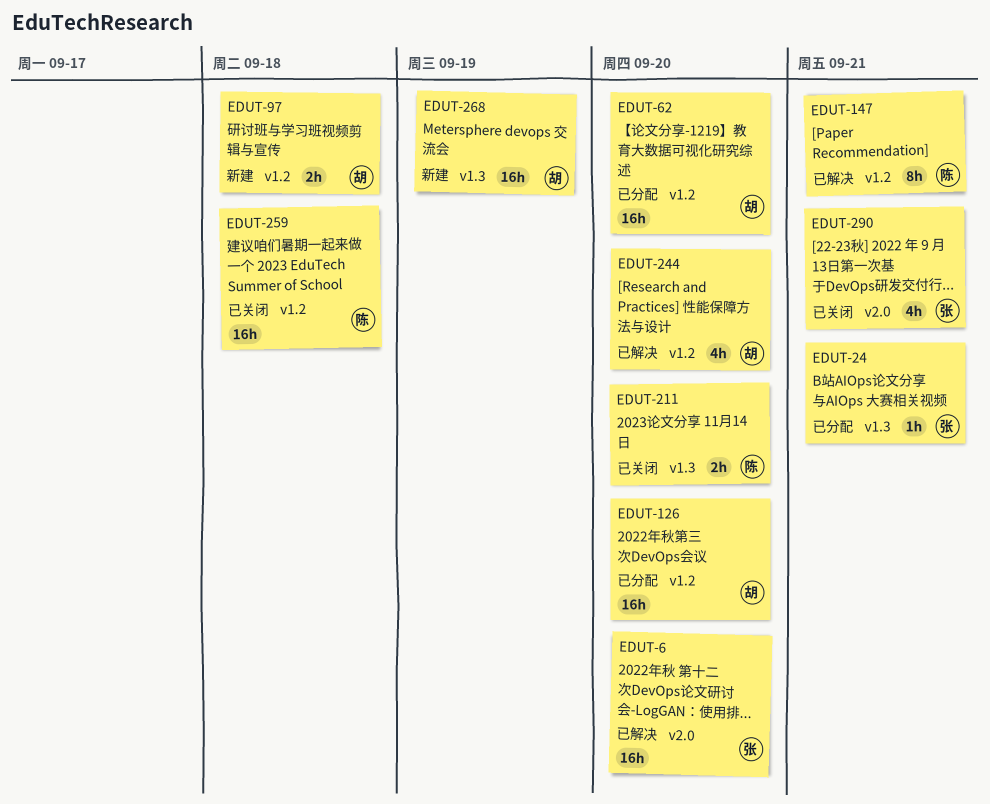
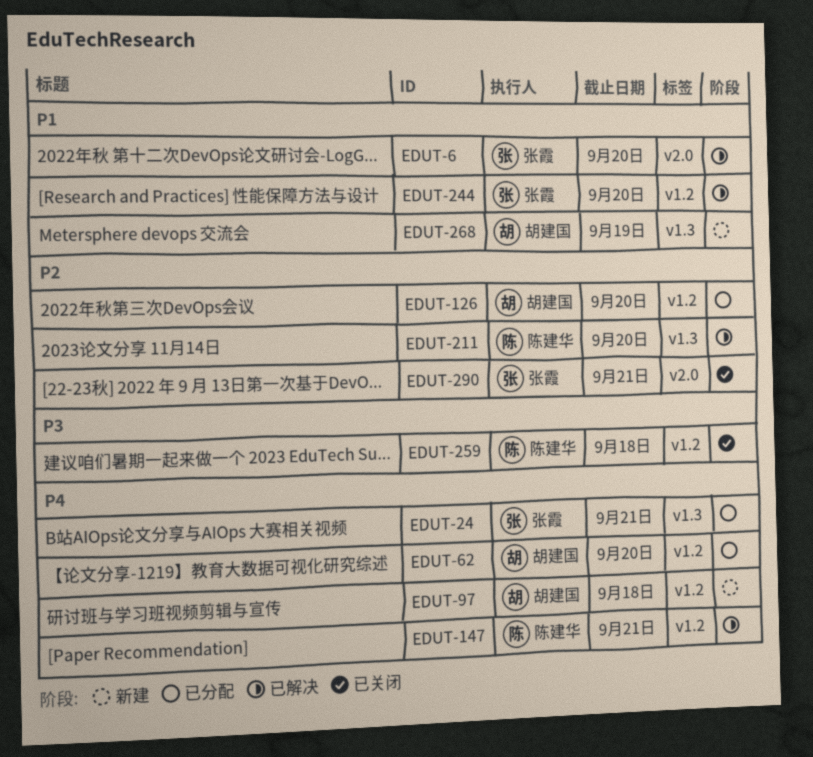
EDUT-211, status: 已关闭 -> 已解决
EDUT-244, owner: 胡建国 -> 张霞

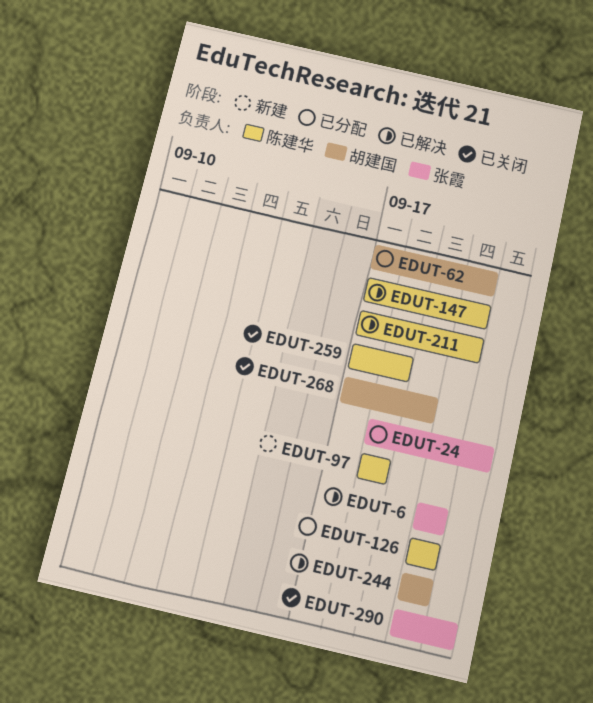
EDUT-97, owner: 胡建国 -> 陈建华
EDUT-126, owner: 胡建国 -> 陈建华
EDUT-147, due: Sep 21 -> Sep 20
EDUT-244, owner: 张霞 -> 胡建国
EDUT-268, status: 新建 -> 已关闭

